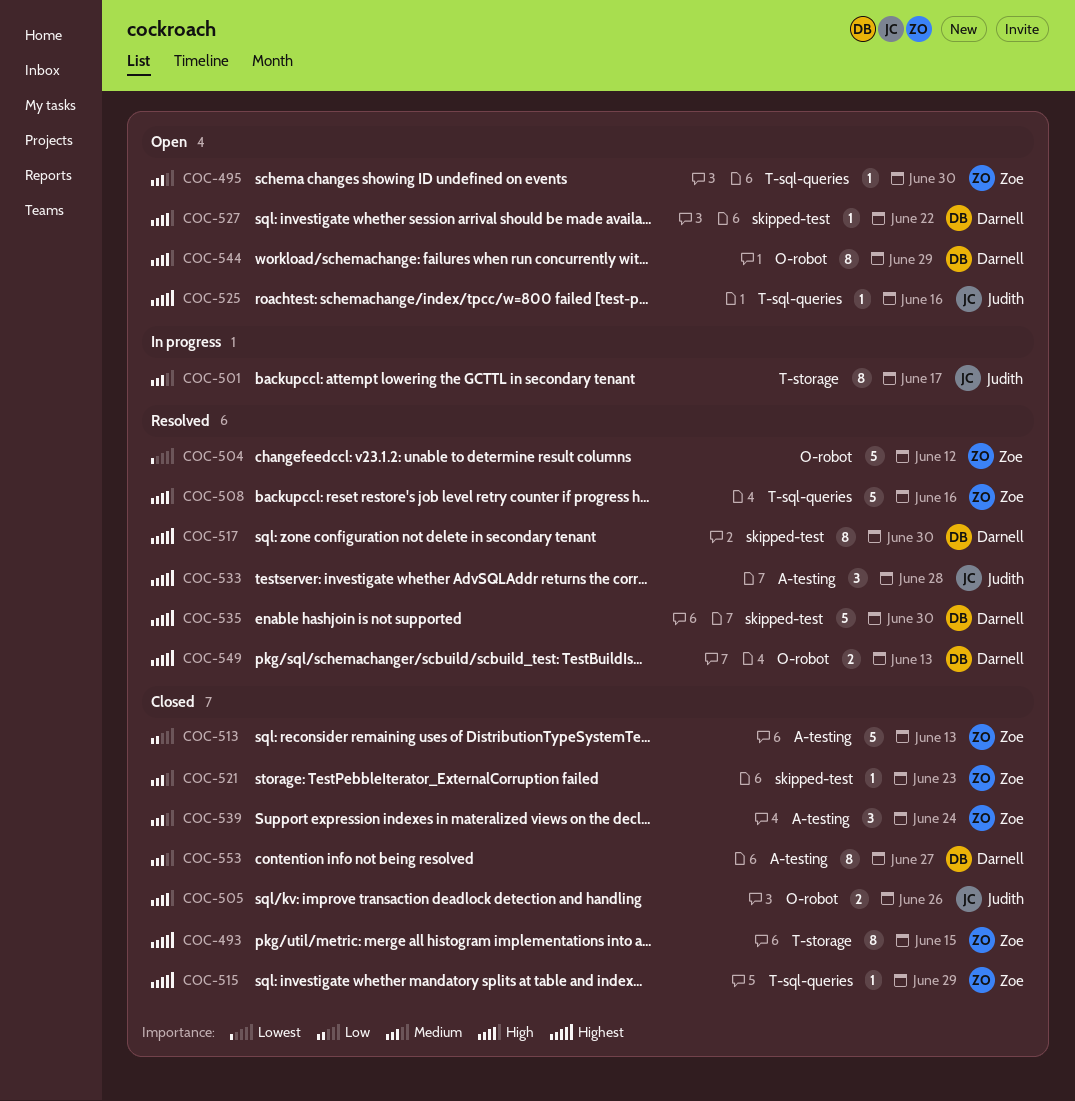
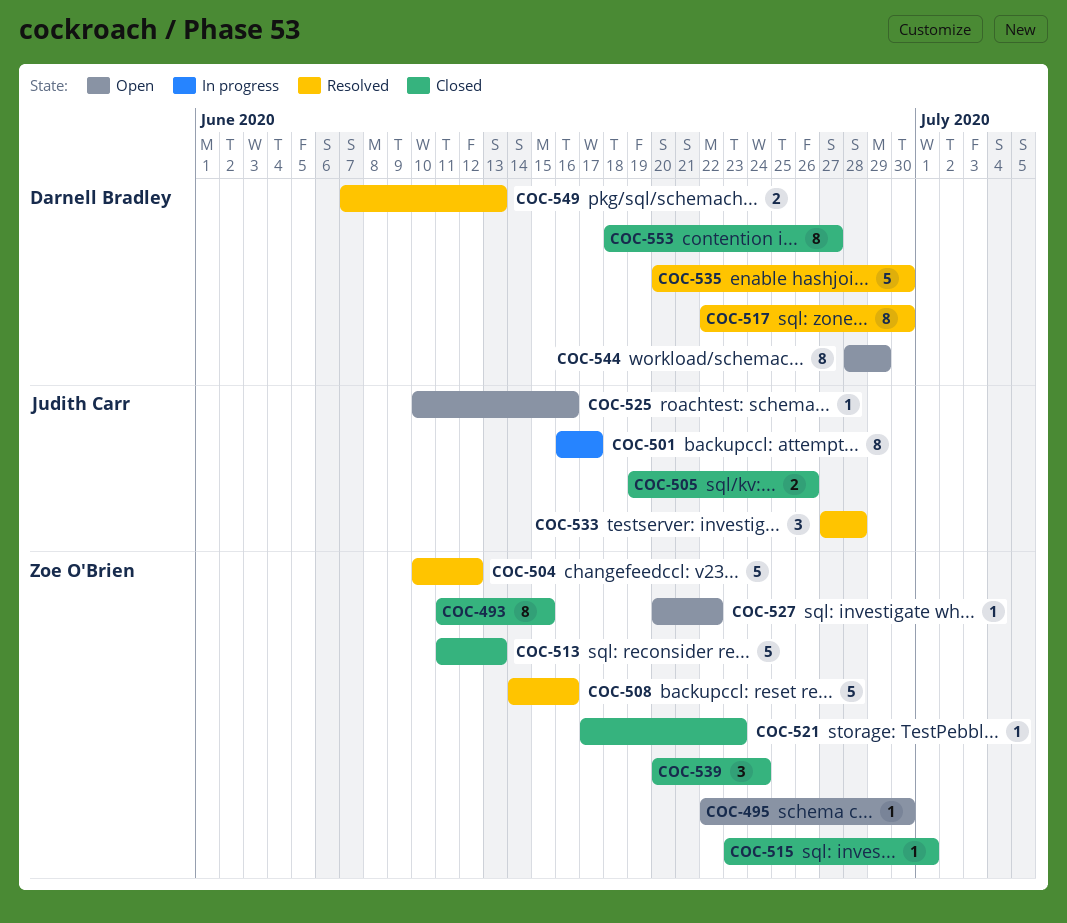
COC-515, due: Jun 29 -> Jul 1
COC-527, owner: Darnell Bradley -> Zoe O'Brien

